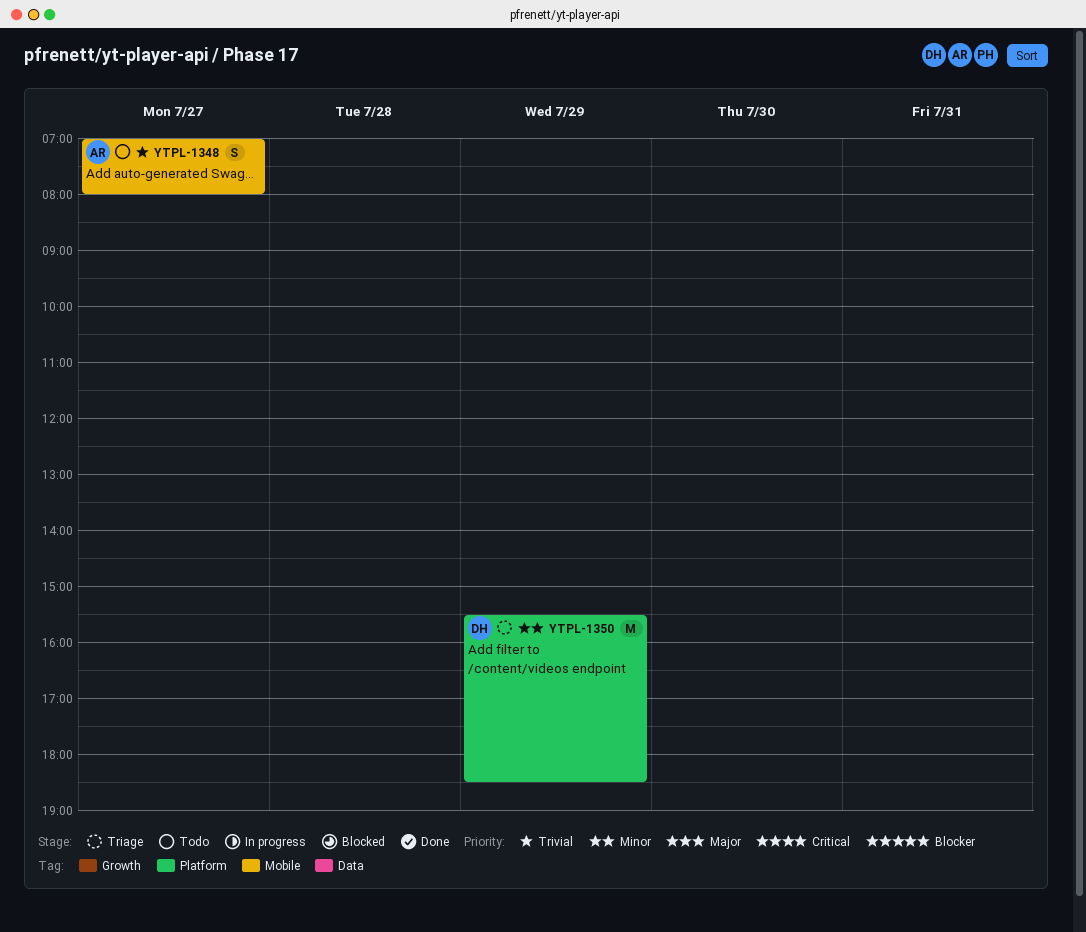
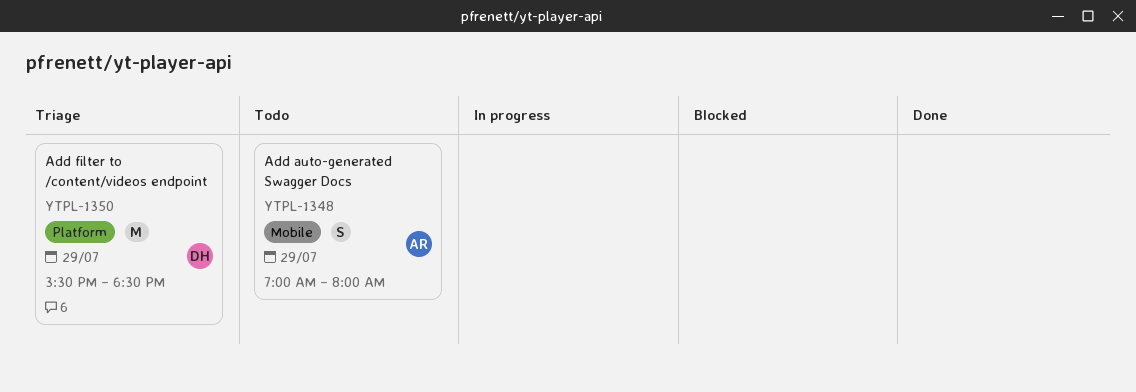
YTPL-1348, day: Jul 27 -> Jul 29

